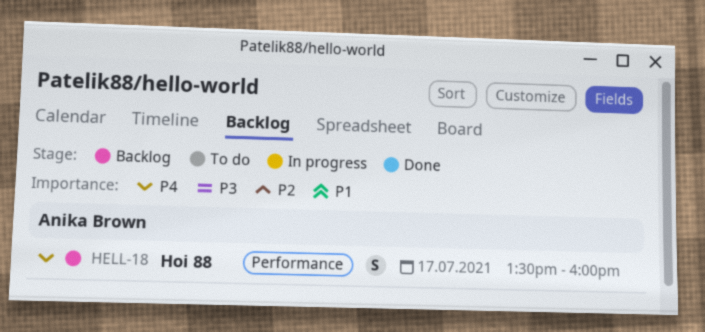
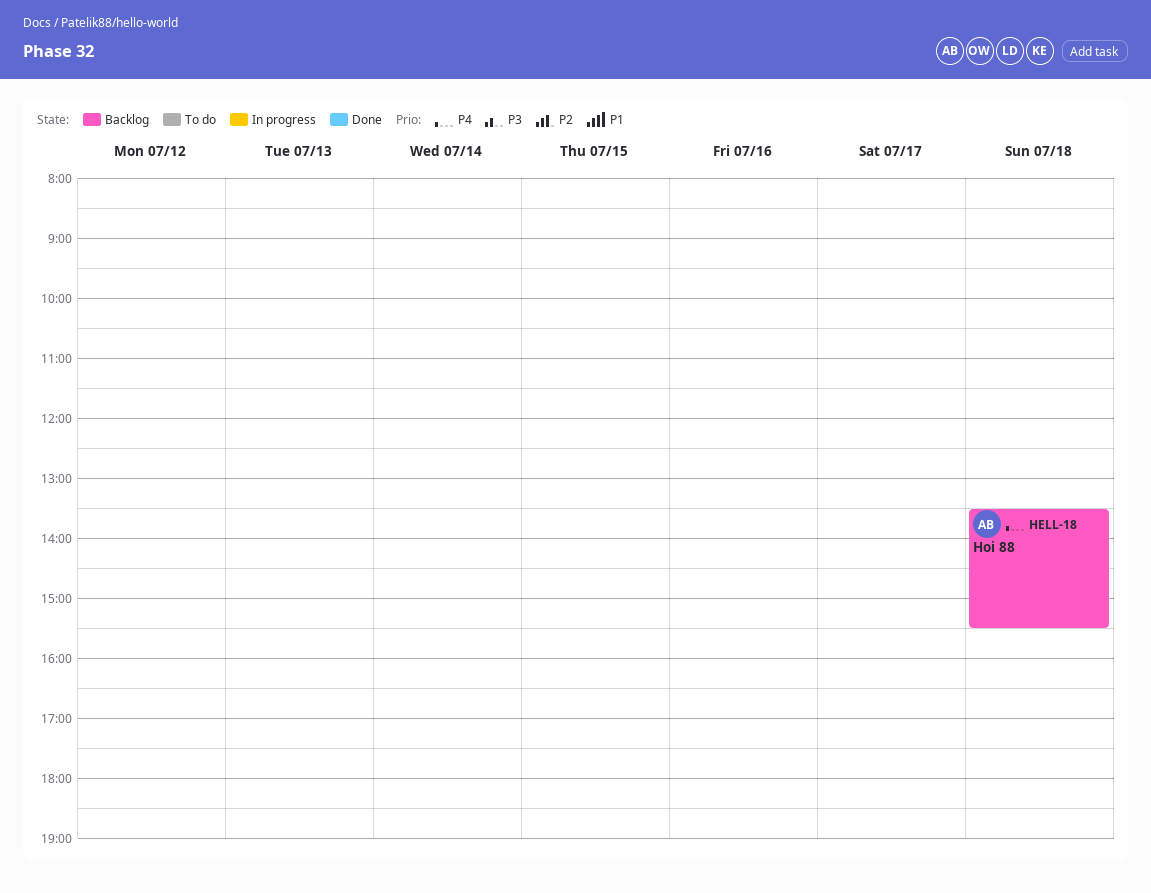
HELL-18, day: Jul 17 -> Jul 18
HELL-18, ends: 16:00 -> 15:30

